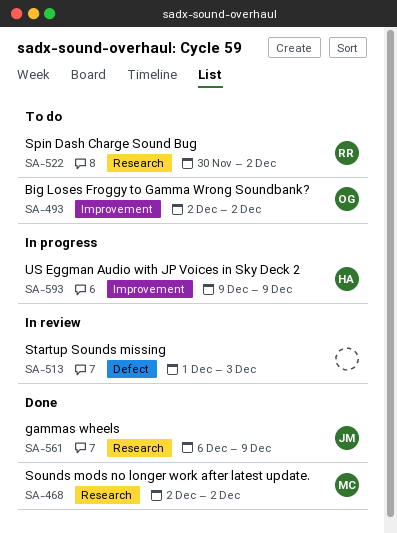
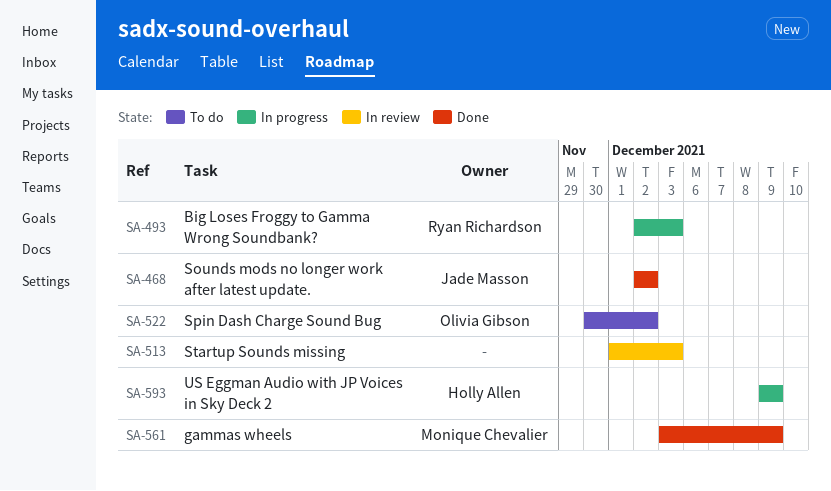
SA-468, owner: Monique Chevalier -> Jade Masson
SA-493, status: To do -> In progress
SA-493, owner: Olivia Gibson -> Ryan Richardson
SA-493, due: Dec 2 -> Dec 3
SA-522, owner: Ryan Richardson -> Olivia Gibson
SA-561, owner: Jade Masson -> Monique Chevalier
SA-561, start: Dec 6 -> Dec 3

